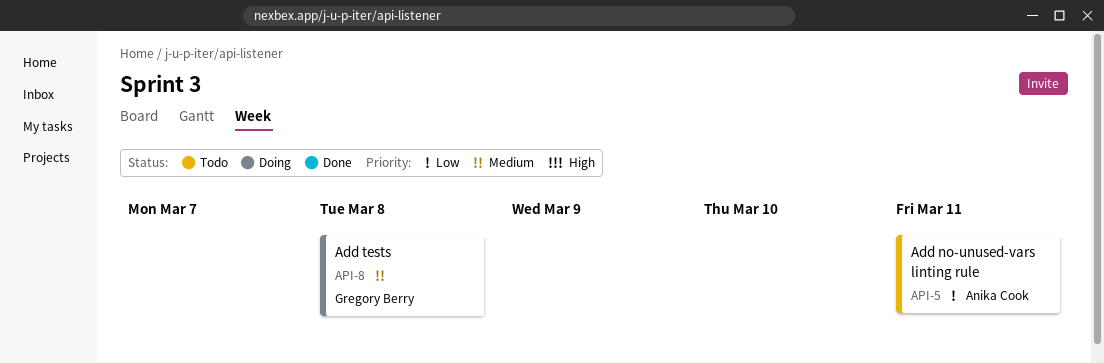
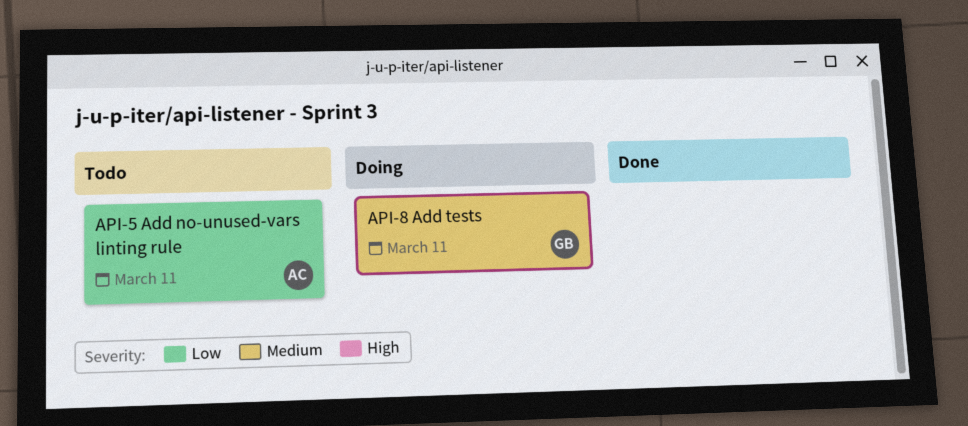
API-8, due: Mar 8 -> Mar 11

